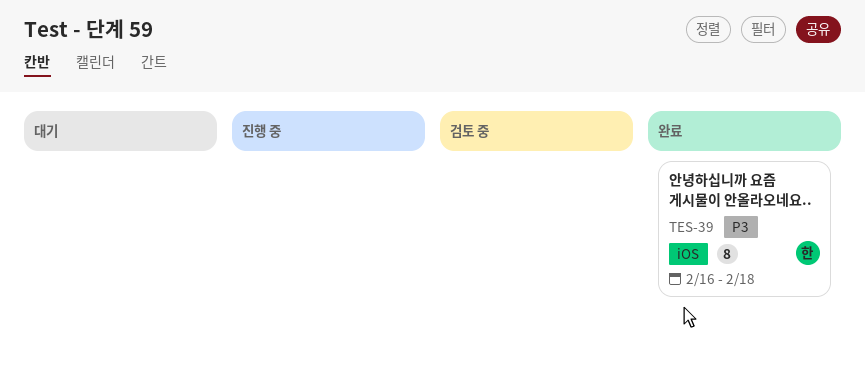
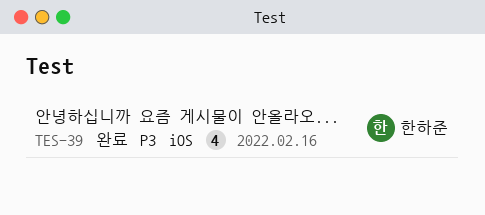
TES-39, estimate: 8 -> 4
TES-39, due: Feb 18 -> Feb 16

